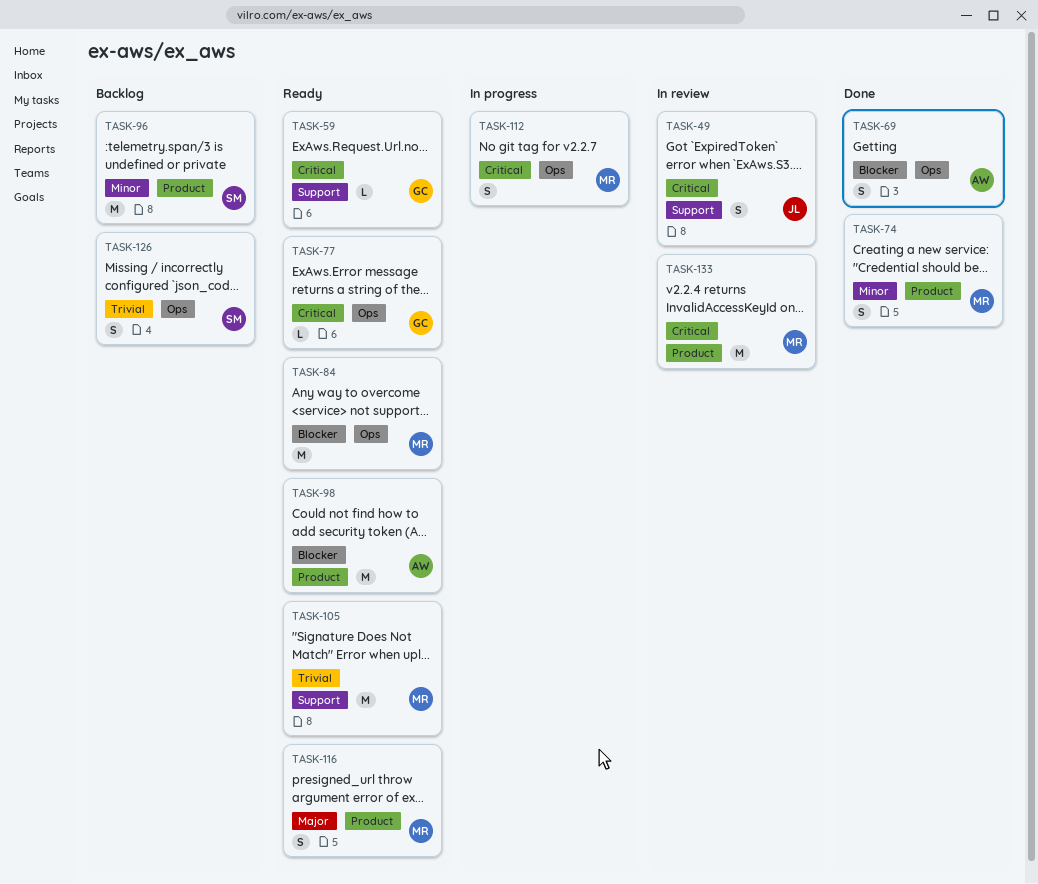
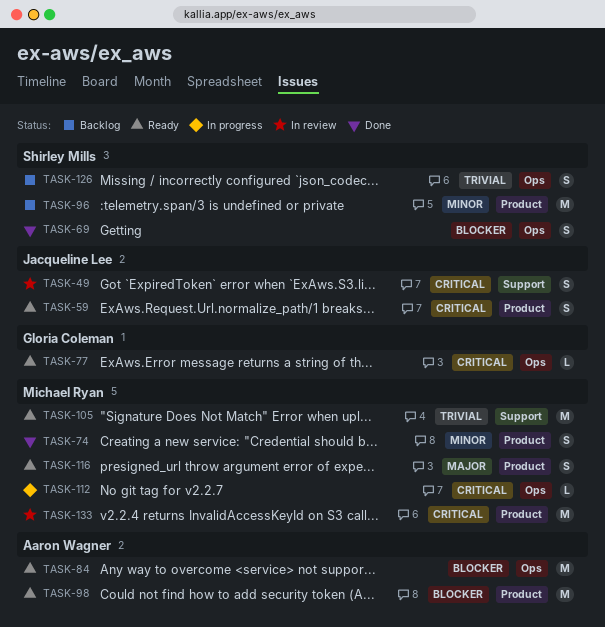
TASK-59, owner: Gloria Coleman -> Jacqueline Lee
TASK-59, label: Support -> Product
TASK-59, estimate: L -> S
TASK-69, owner: Aaron Wagner -> Shirley Mills
TASK-84, owner: Michael Ryan -> Aaron Wagner
TASK-112, estimate: S -> L

